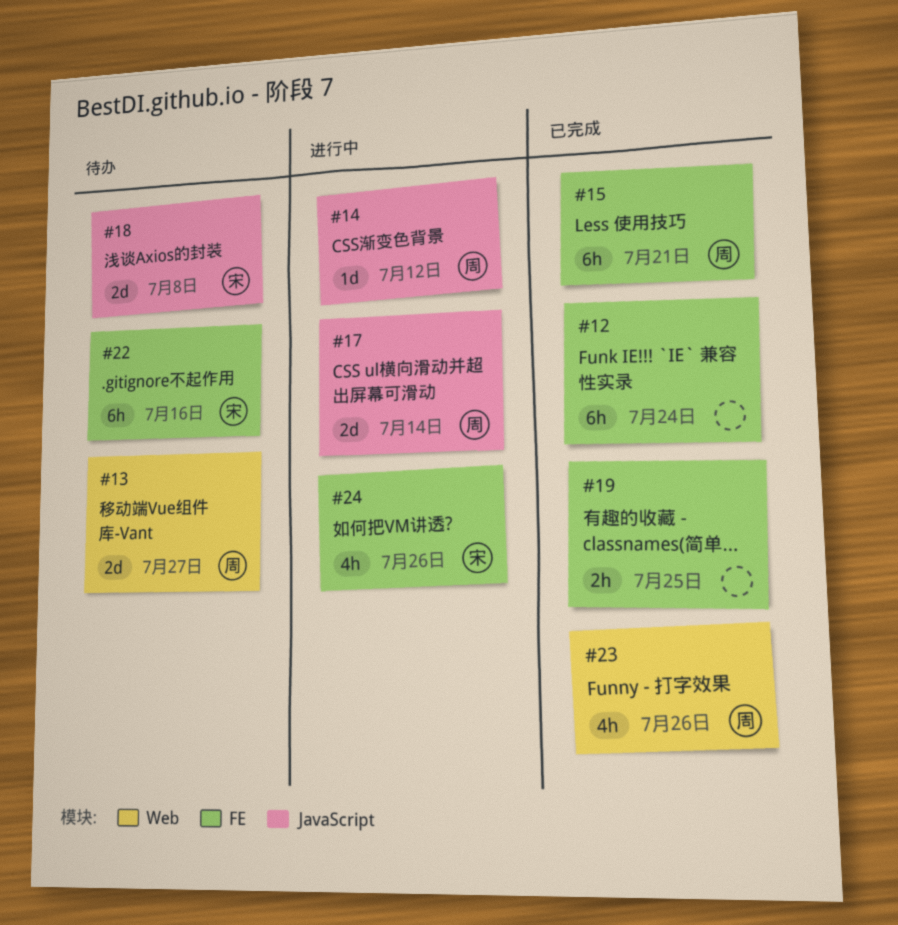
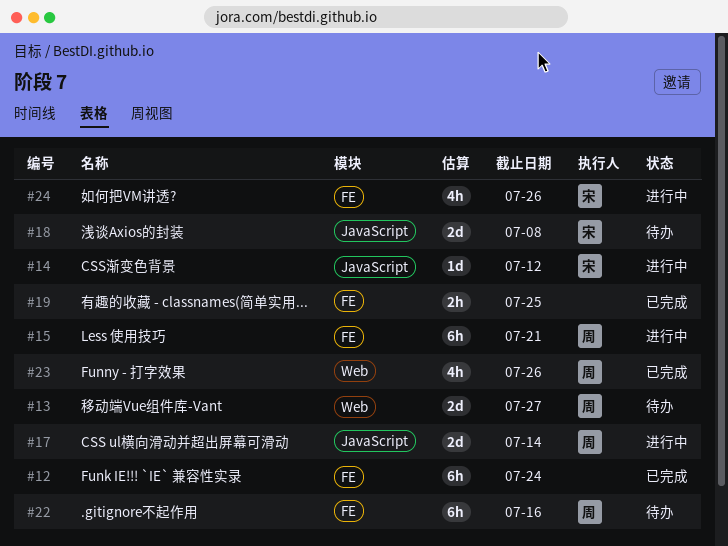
#14, owner: 周 -> 宋
#15, status: 已完成 -> 进行中
#22, owner: 宋 -> 周

